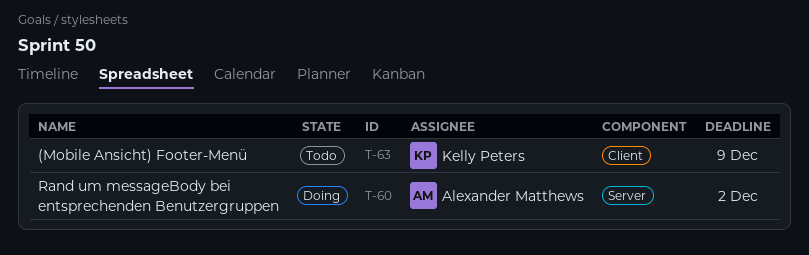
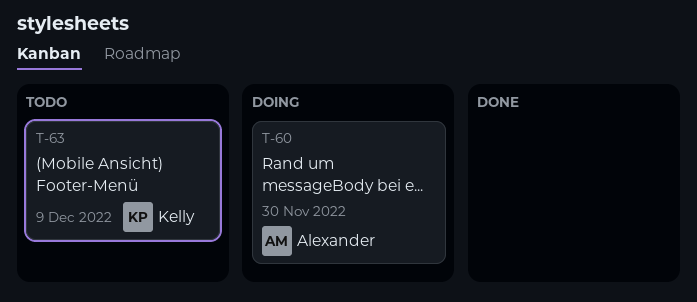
T-60, due: Dec 2 -> Nov 30

